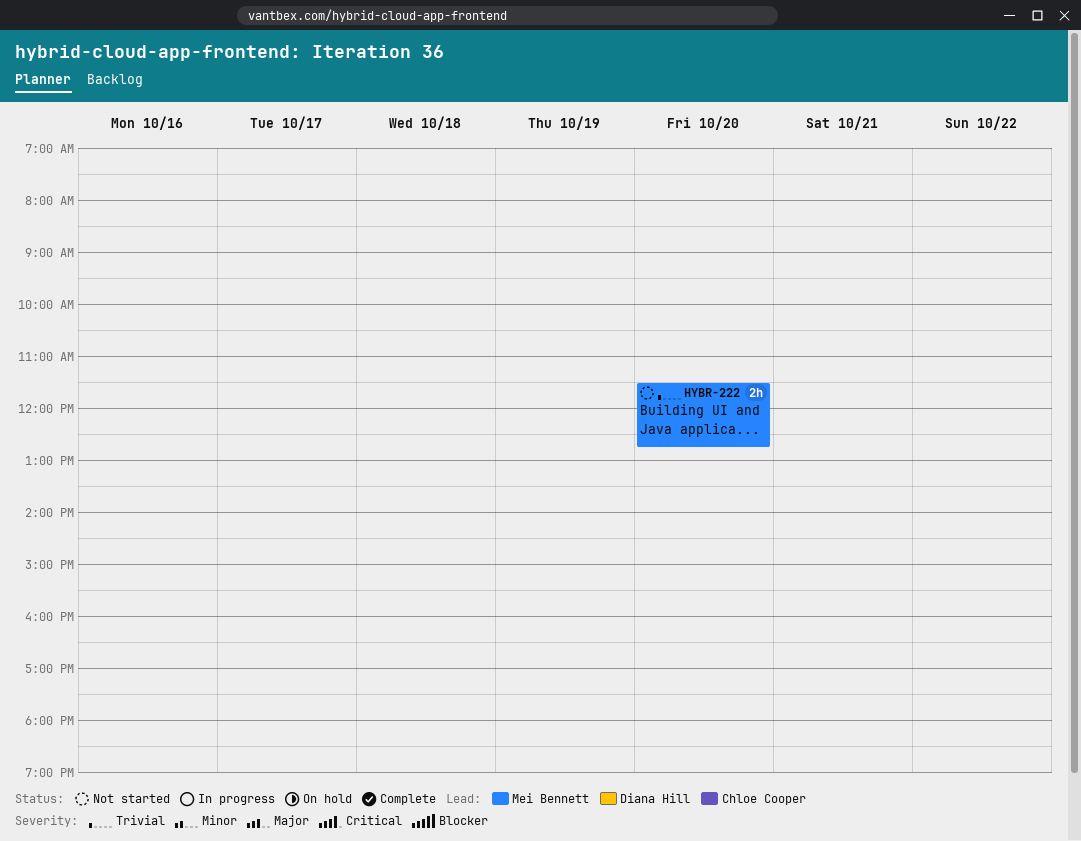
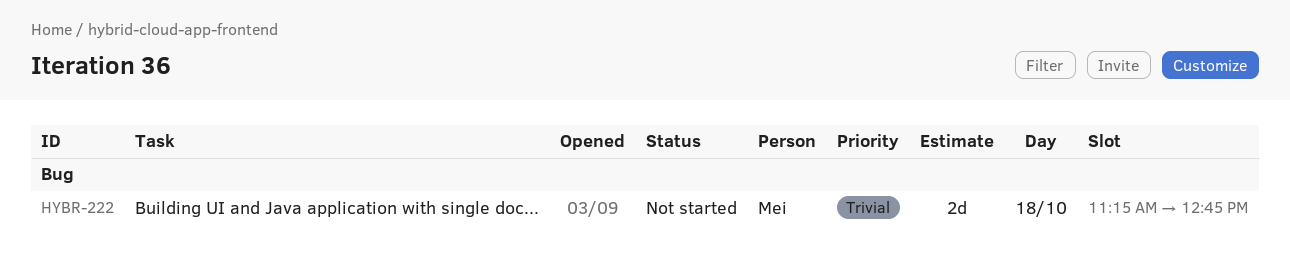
HYBR-222, estimate: 2h -> 2d
HYBR-222, day: Oct 20 -> Oct 18
HYBR-222, begins: 11:30 -> 11:15

